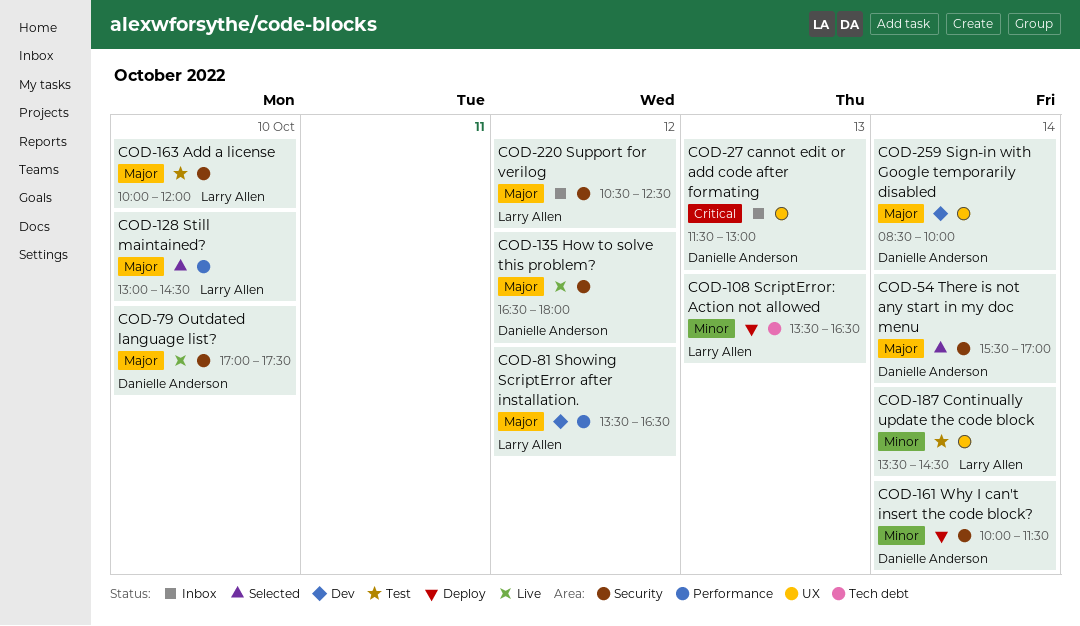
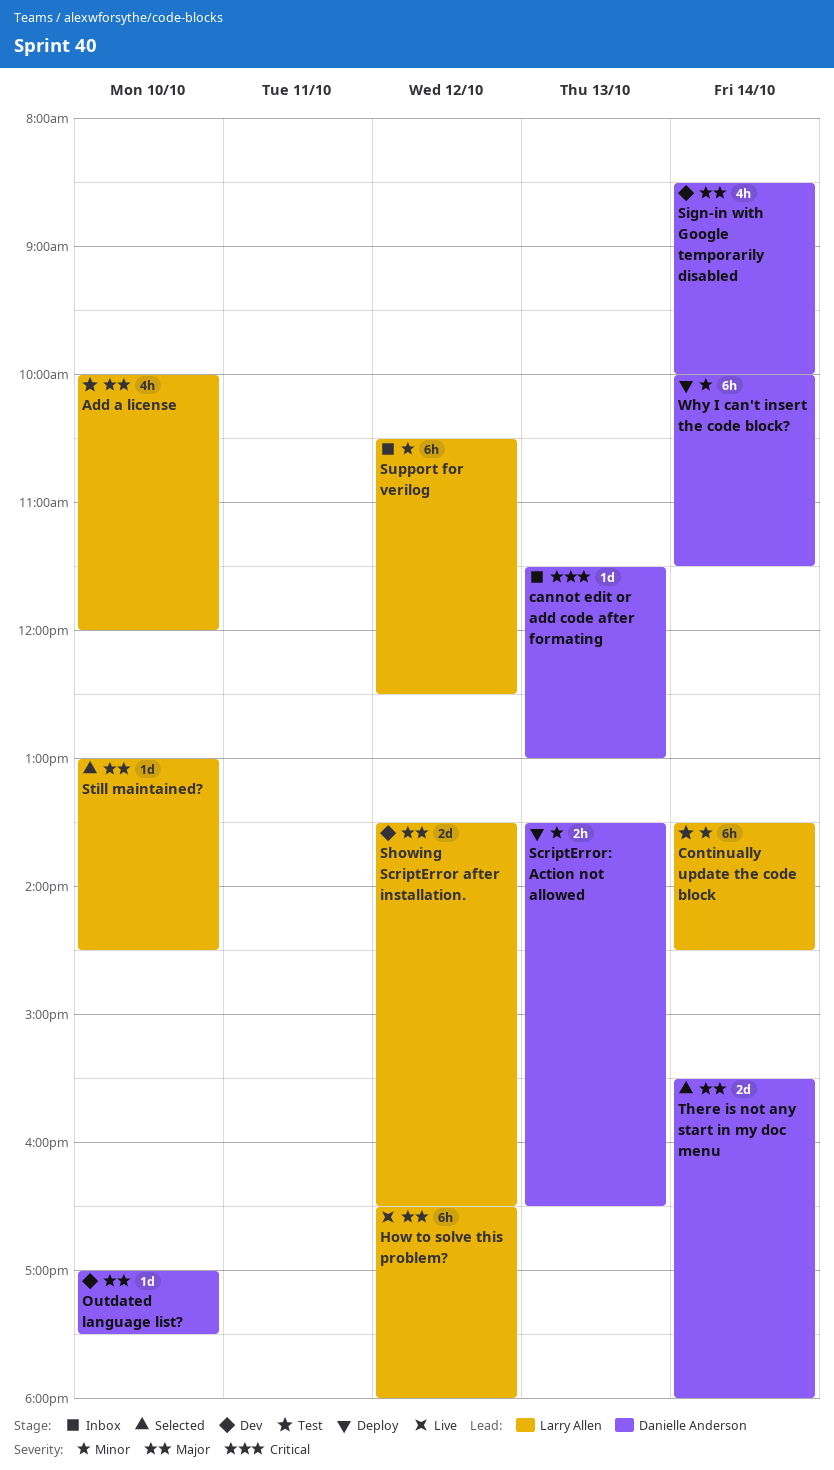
How to solve this problem?, owner: Danielle Anderson -> Larry Allen
Outdated language list?, status: Live -> Dev
ScriptError: Action not allowed, owner: Larry Allen -> Danielle Anderson
Support for verilog, priority: Major -> Minor
There is not any start in my doc menu, ends: 17:00 -> 18:00

